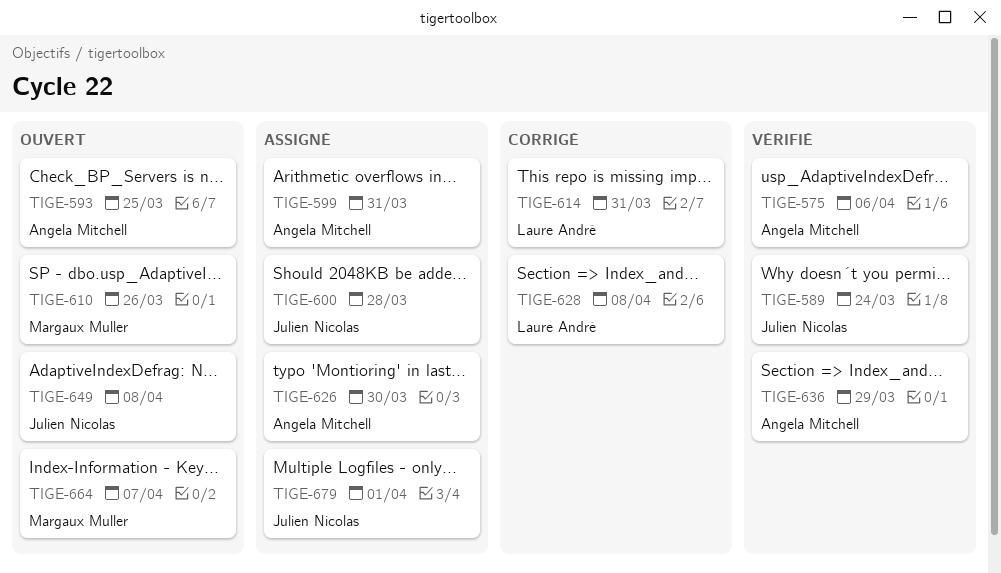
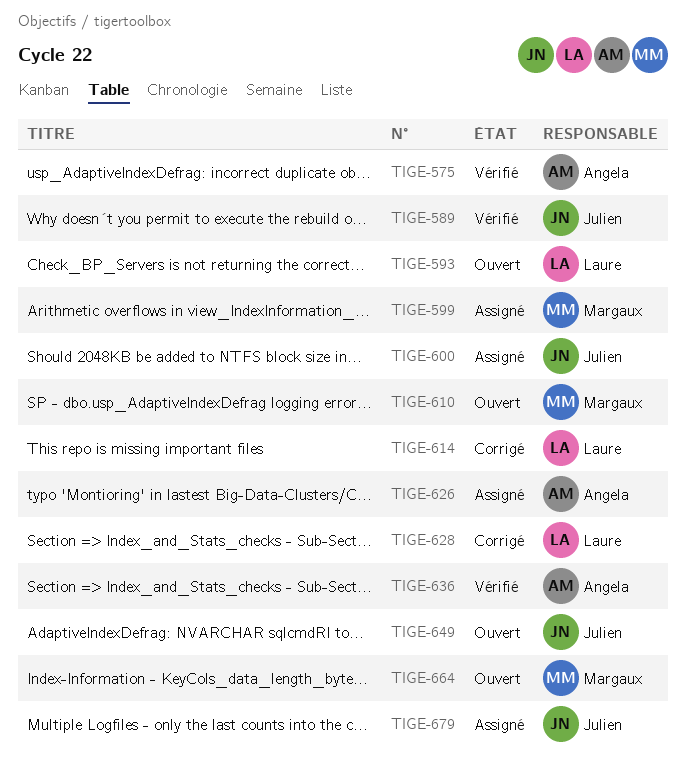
TIGE-593, owner: Angela Mitchell -> Laure André
TIGE-599, owner: Angela Mitchell -> Margaux Muller

